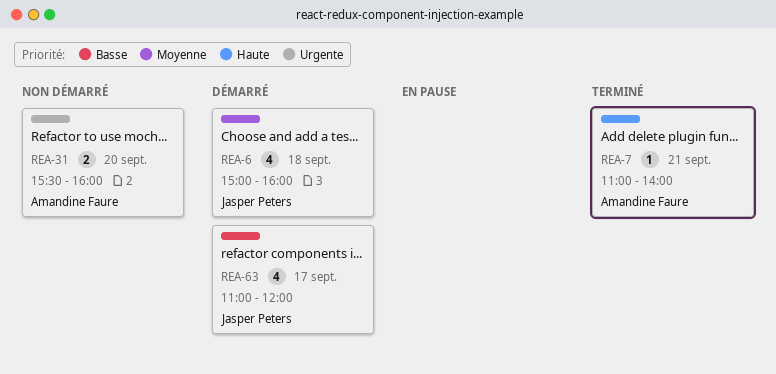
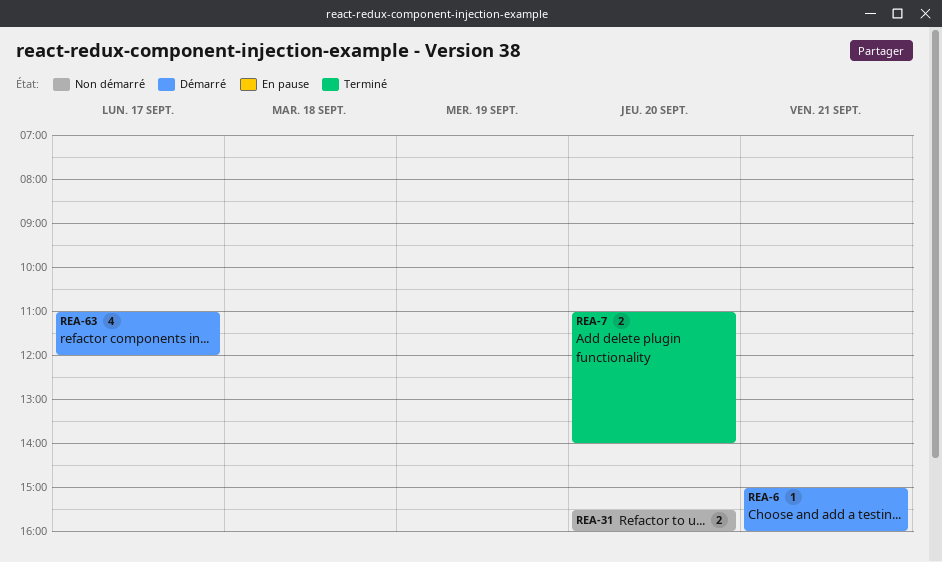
REA-6, estimate: 4 -> 1
REA-6, day: Sep 18 -> Sep 21
REA-7, estimate: 1 -> 2
REA-7, day: Sep 21 -> Sep 20

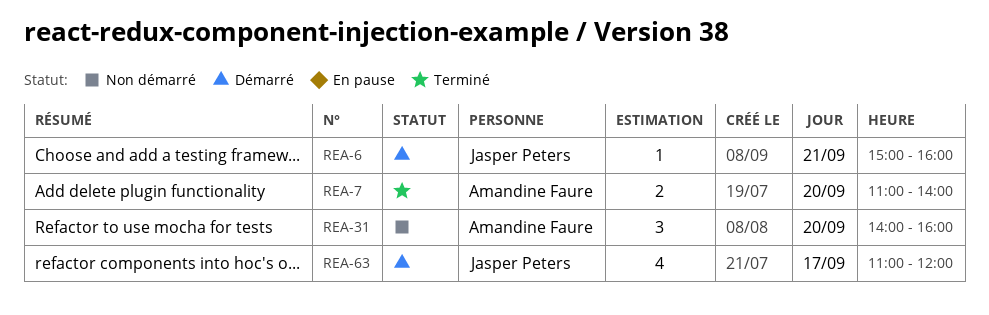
REA-31, estimate: 2 -> 3
REA-31, begins: 15:30 -> 14:00

